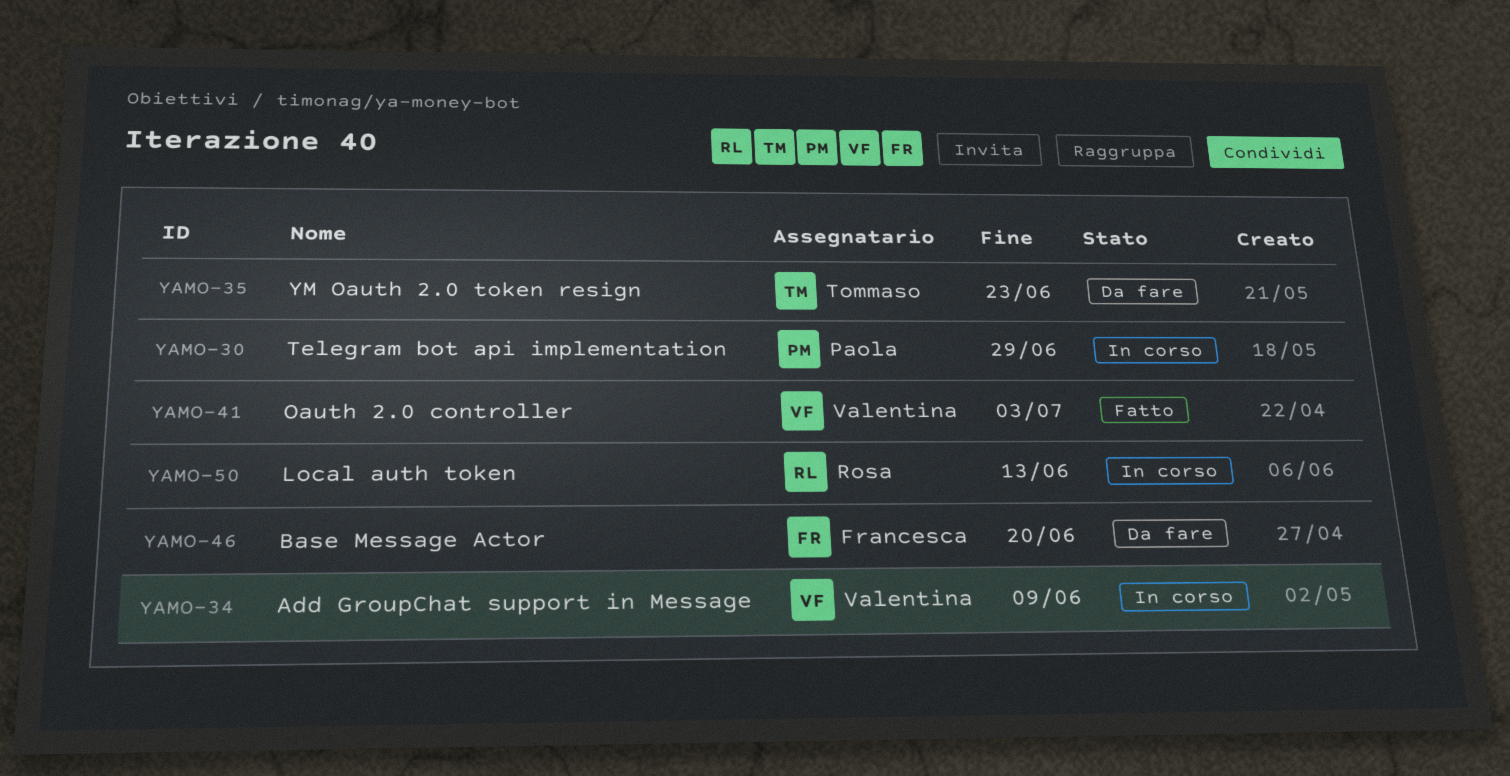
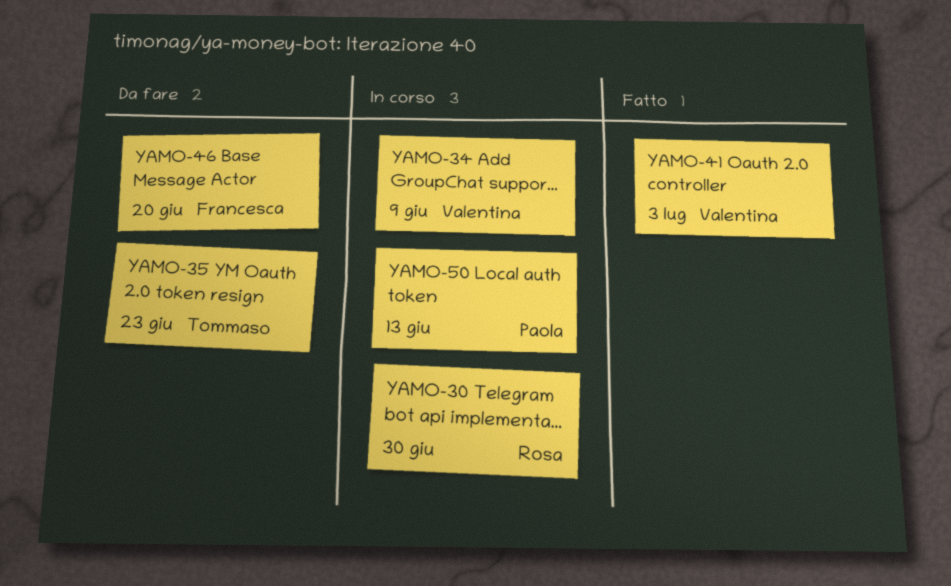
YAMO-30, owner: Paola -> Rosa
YAMO-30, due: Jun 29 -> Jun 30
YAMO-50, owner: Rosa -> Paola

